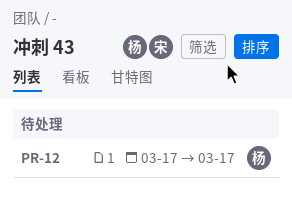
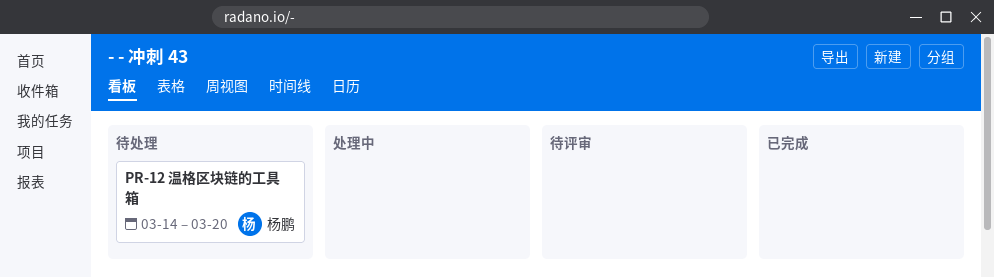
PR-12, start: Mar 17 -> Mar 14
PR-12, due: Mar 17 -> Mar 20

